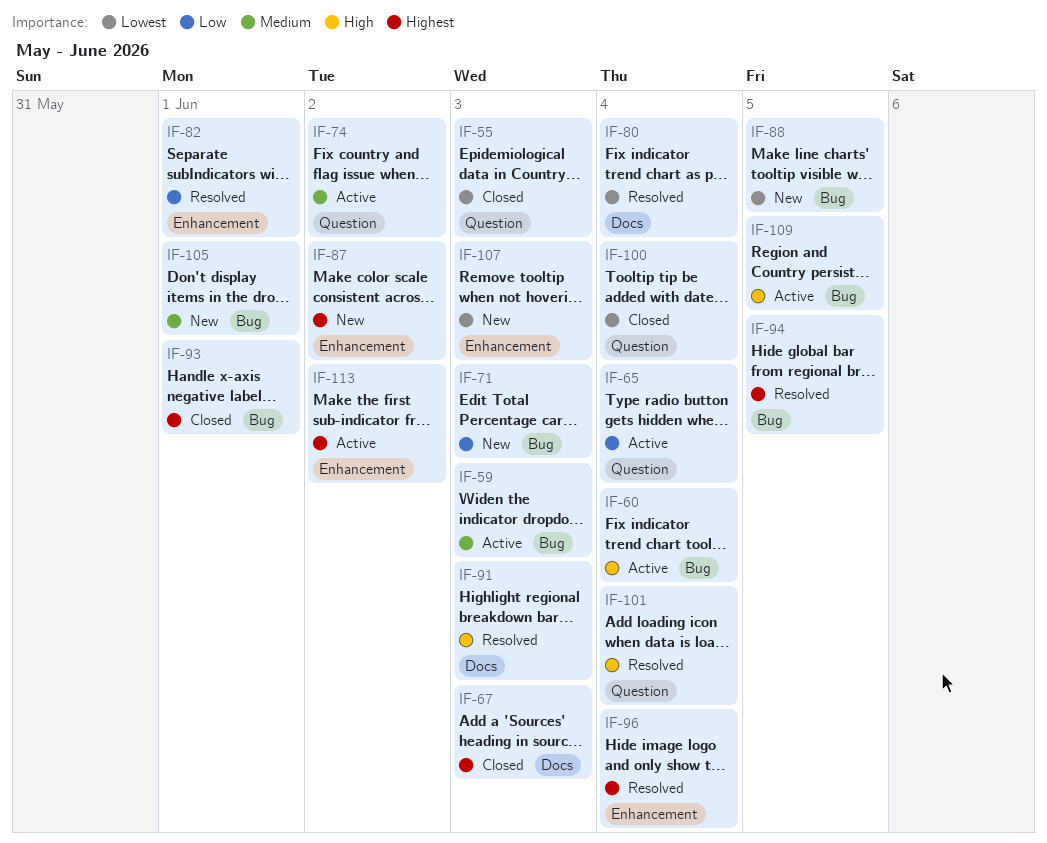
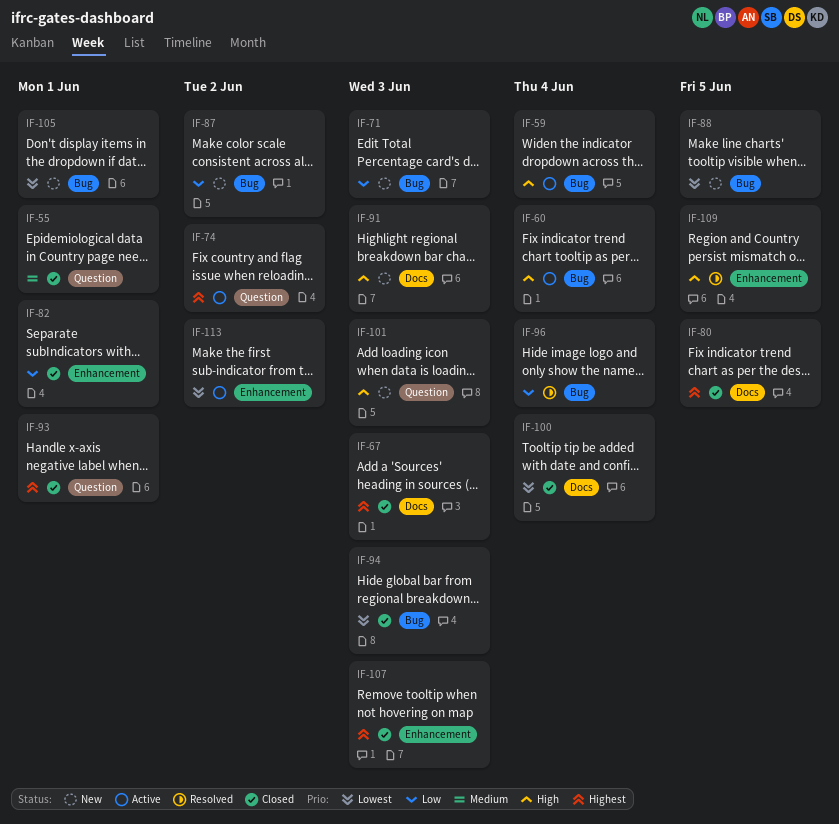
IF-55, priority: Lowest -> Medium
IF-55, due: Jun 3 -> Jun 1
IF-59, priority: Medium -> High
IF-59, due: Jun 3 -> Jun 4
IF-65: present -> none
IF-74, priority: Medium -> Highest
IF-80, status: Resolved -> Closed
IF-80, priority: Lowest -> Highest
IF-80, due: Jun 4 -> Jun 5
IF-82, status: Resolved -> Closed
IF-87, priority: Highest -> Low
IF-87, label: Enhancement -> Bug
IF-91, status: Resolved -> New
IF-93, label: Bug -> Question
IF-94, status: Resolved -> Closed
IF-94, priority: Highest -> Lowest
IF-94, due: Jun 5 -> Jun 3
IF-96, priority: Highest -> Low
IF-96, label: Enhancement -> Bug
IF-100, label: Question -> Docs
IF-101, status: Resolved -> New
IF-101, due: Jun 4 -> Jun 3
IF-105, priority: Medium -> Lowest
IF-107, status: New -> Closed
IF-107, priority: Lowest -> Highest
IF-109, status: Active -> Resolved
IF-109, label: Bug -> Enhancement
IF-113, priority: Highest -> Lowest

